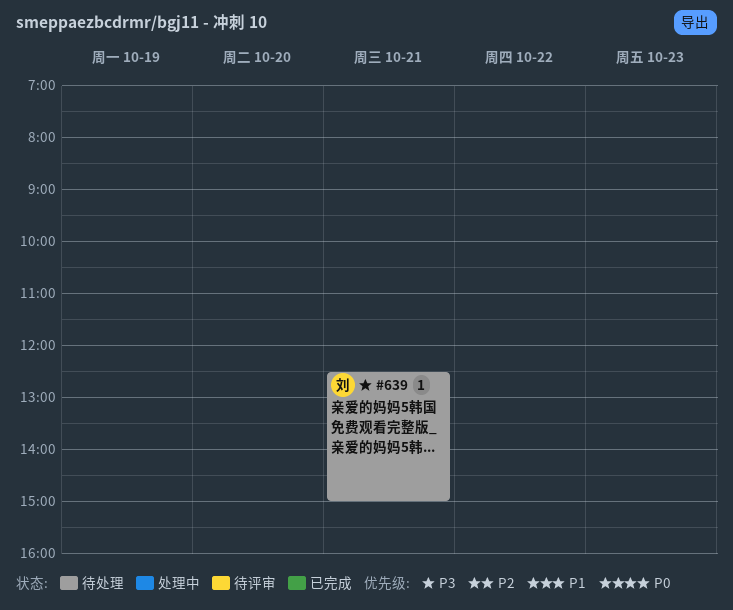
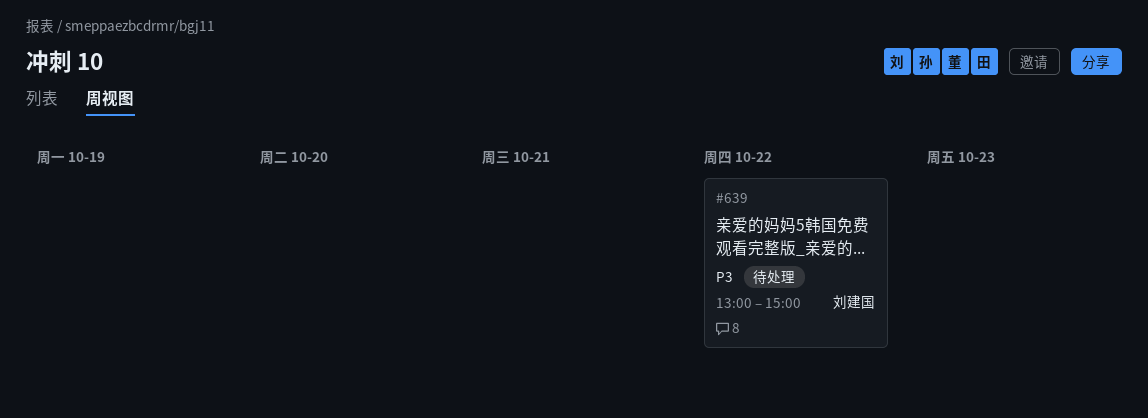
#639, day: Oct 21 -> Oct 22
#639, begins: 12:30 -> 13:00

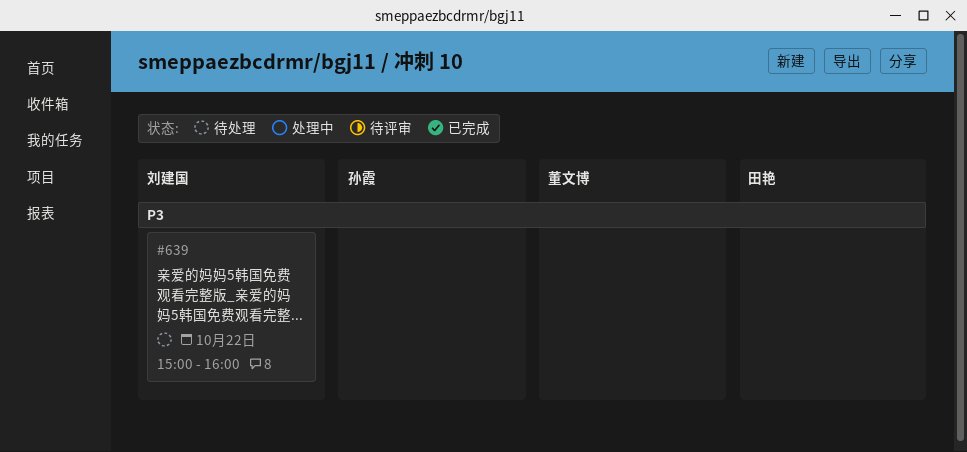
#639, begins: 13:00 -> 15:00
#639, ends: 15:00 -> 16:00

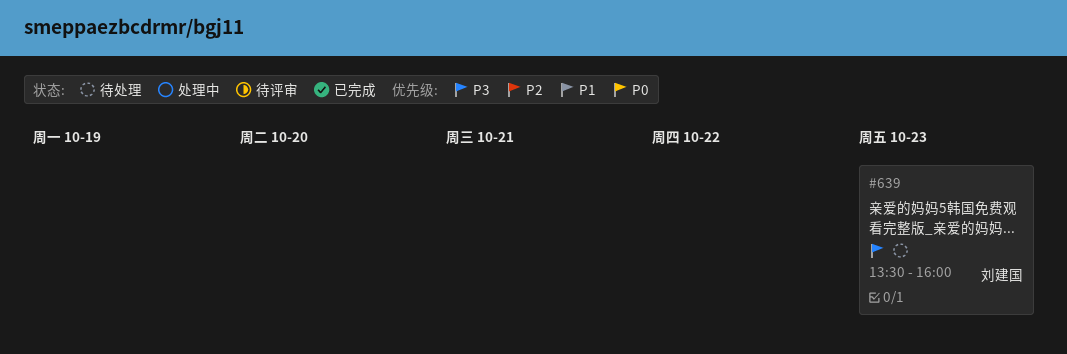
#639, day: Oct 22 -> Oct 23
#639, begins: 15:00 -> 13:30

